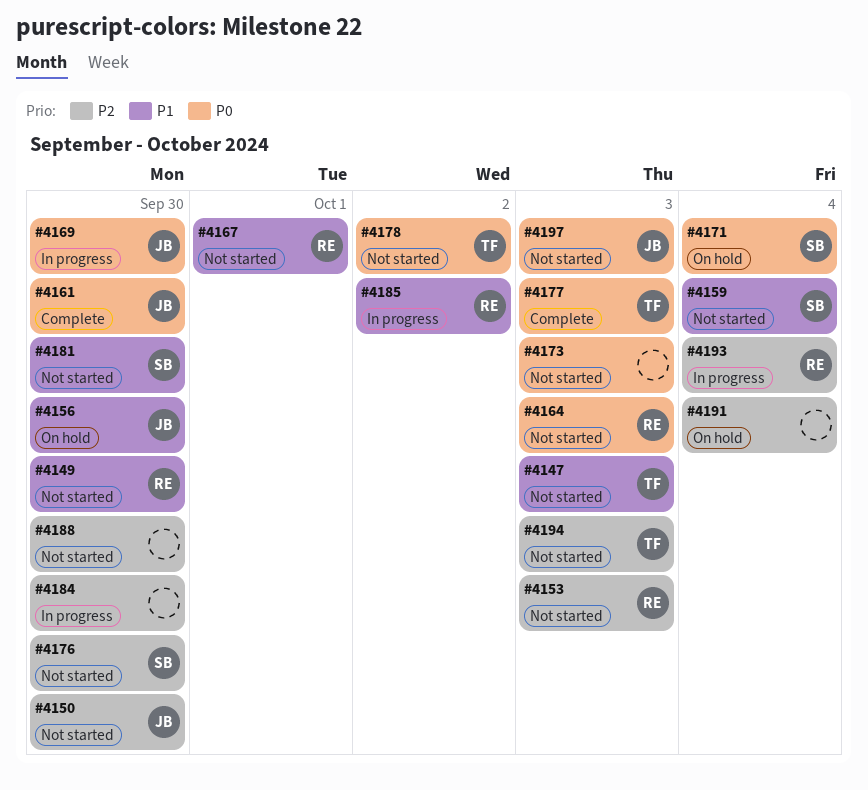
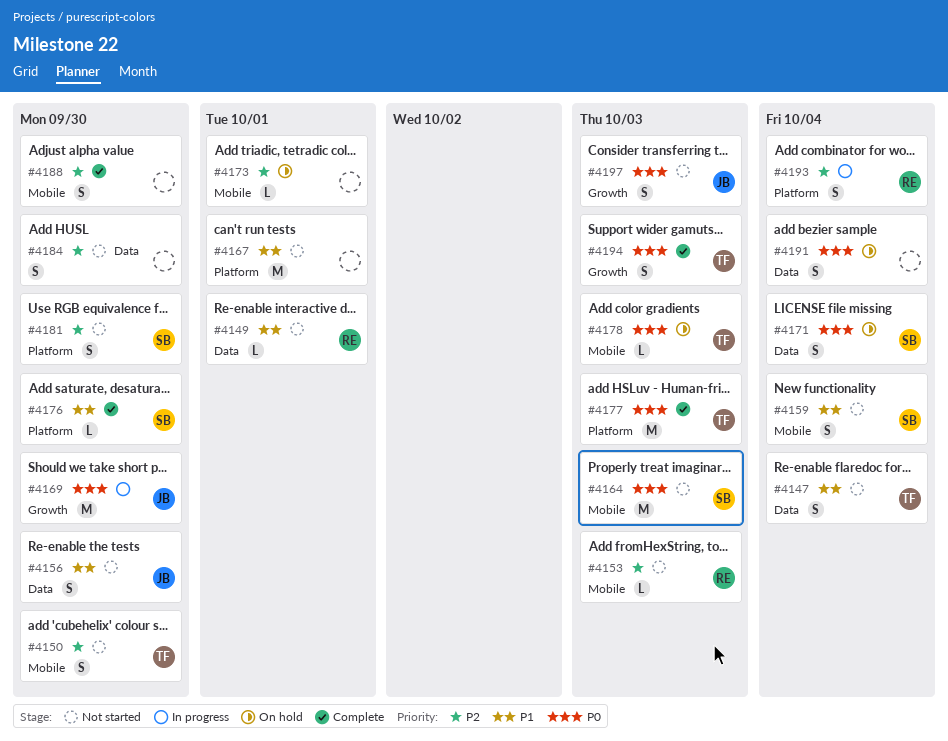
#4147, due: Oct 3 -> Oct 4
#4149, due: Sep 30 -> Oct 1
#4150, owner: JB -> TF
#4156, status: On hold -> Not started
#4161: present -> none
#4164, owner: RE -> SB
#4167, owner: RE -> none
#4173, status: Not started -> On hold
#4173, priority: P0 -> P2
#4173, due: Oct 3 -> Oct 1
#4176, status: Not started -> Complete
#4176, priority: P2 -> P1
#4178, status: Not started -> On hold
#4178, due: Oct 2 -> Oct 3
#4181, priority: P1 -> P2
#4184, status: In progress -> Not started
#4185: present -> none
#4188, status: Not started -> Complete
#4191, priority: P2 -> P0
#4194, status: Not started -> Complete
#4194, priority: P2 -> P0

